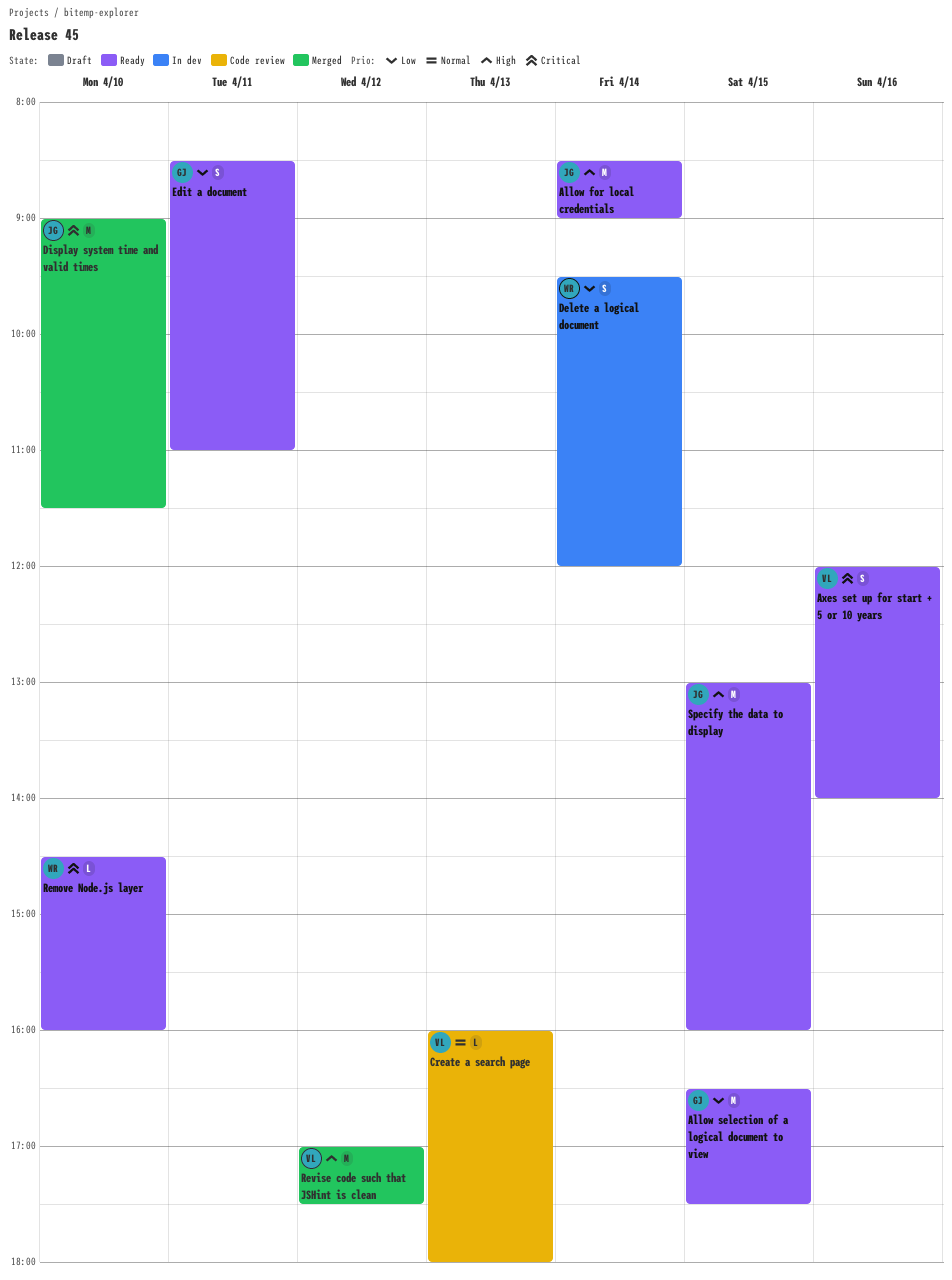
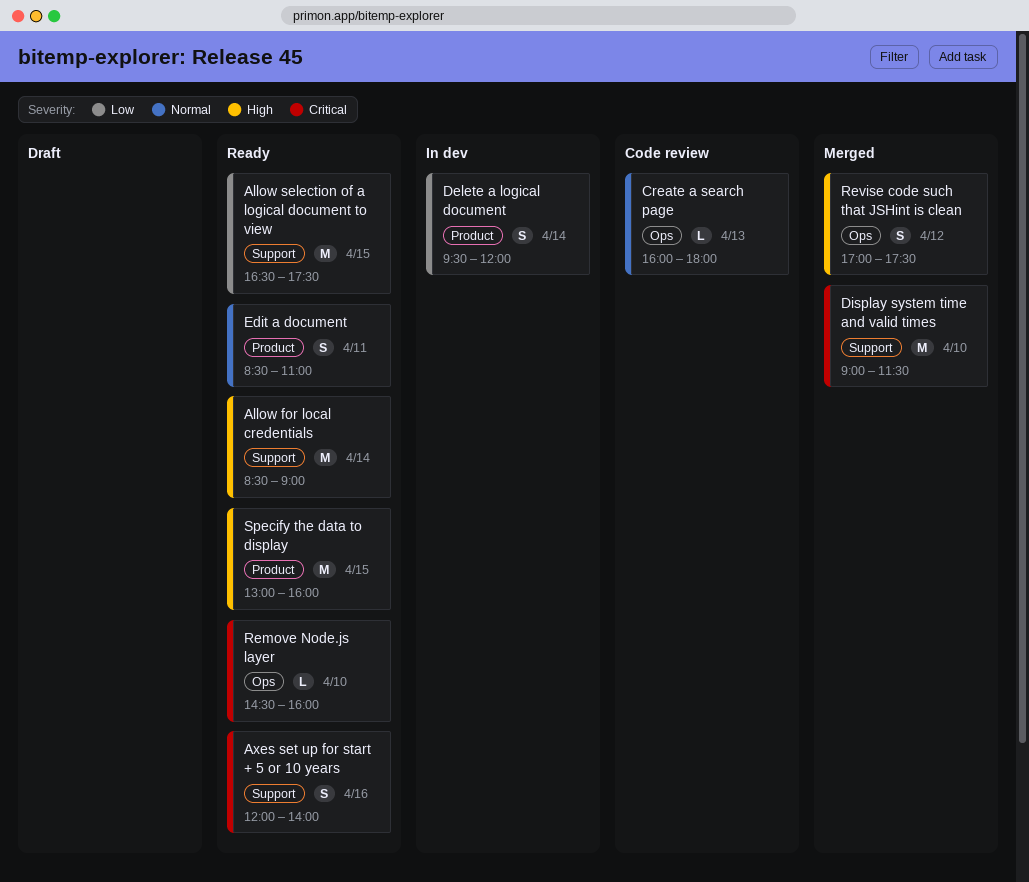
Edit a document, priority: Low -> Normal
Revise code such that JSHint is clean, estimate: M -> S

